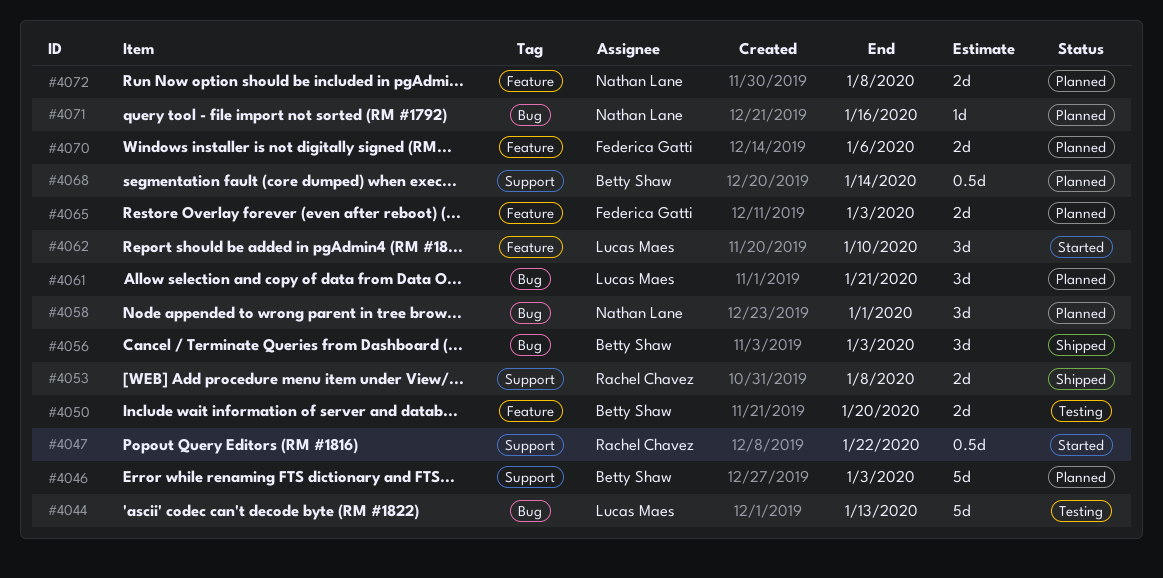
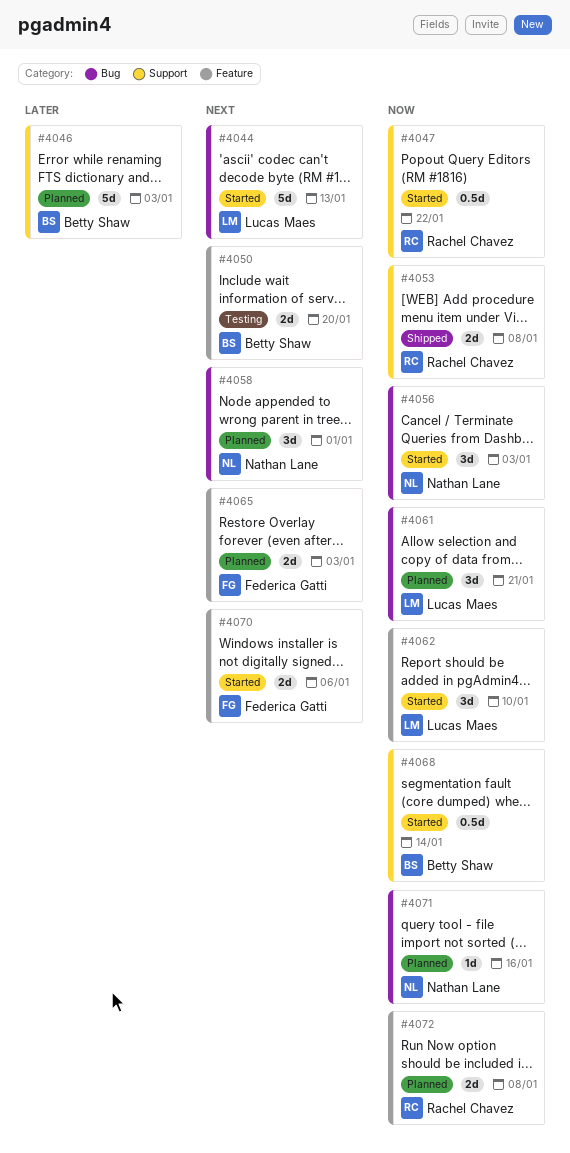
#4044, status: Testing -> Started
#4056, status: Shipped -> Started
#4056, owner: Betty Shaw -> Nathan Lane
#4068, status: Planned -> Started
#4070, status: Planned -> Started
#4072, owner: Nathan Lane -> Rachel Chavez

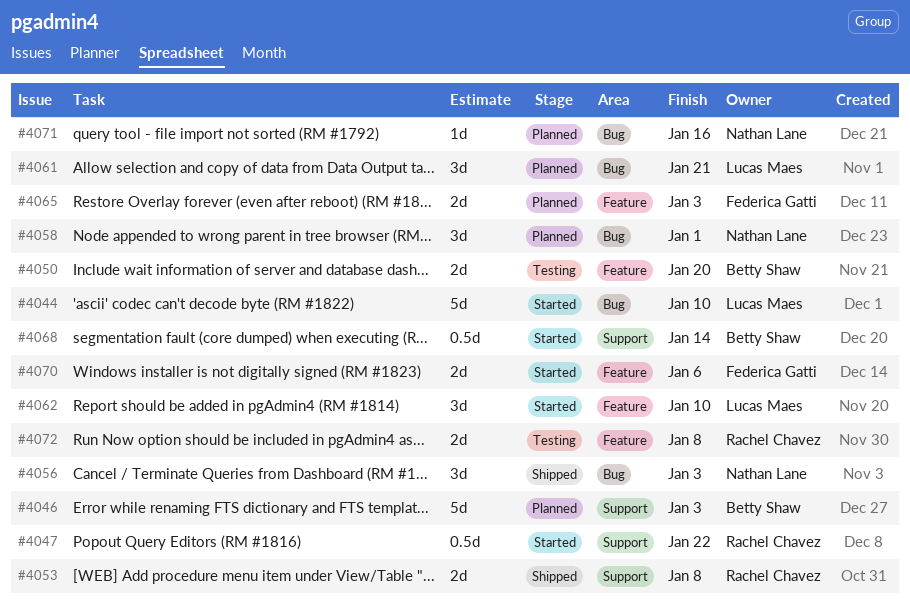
#4044, due: Jan 13 -> Jan 10
#4056, status: Started -> Shipped
#4072, status: Planned -> Testing

